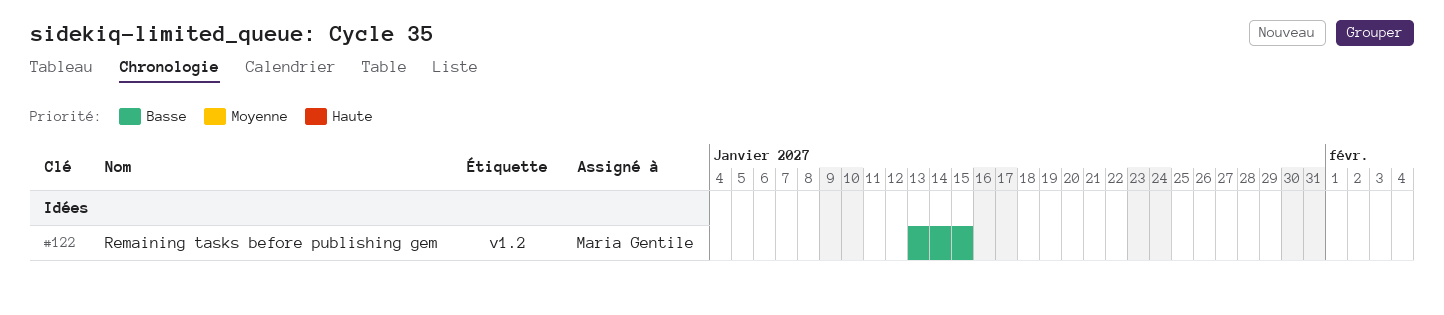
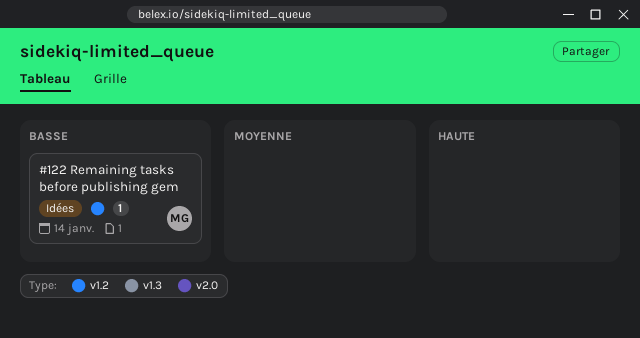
#122, due: Jan 15 -> Jan 14

